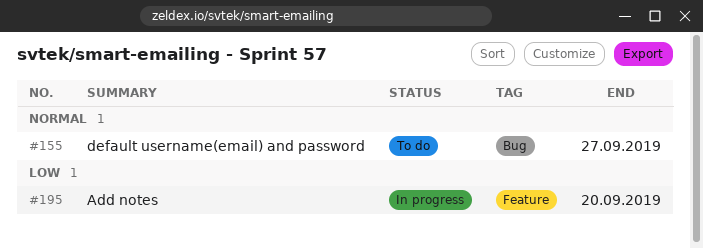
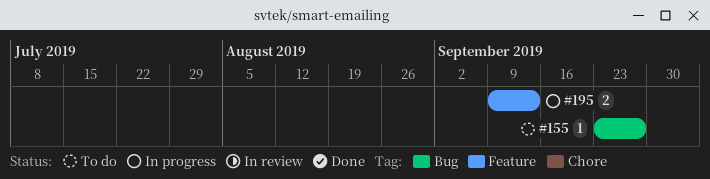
#195, due: Sep 20 -> Sep 13

